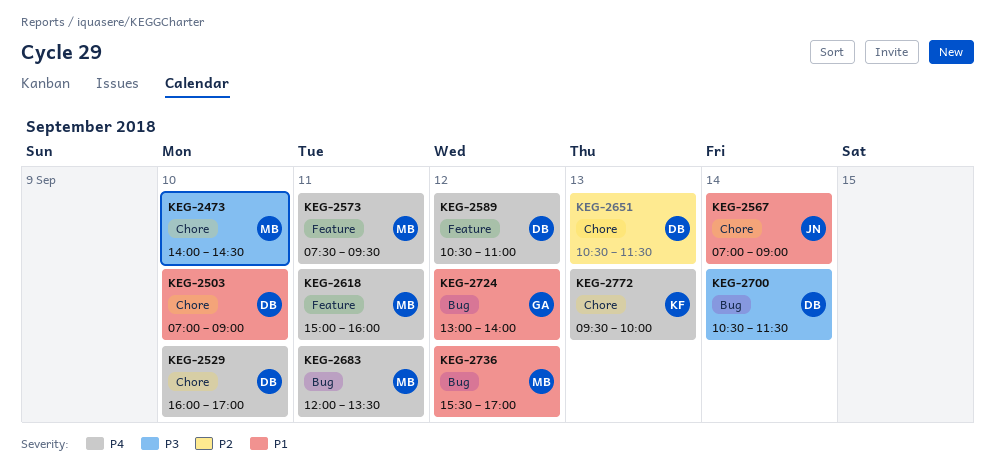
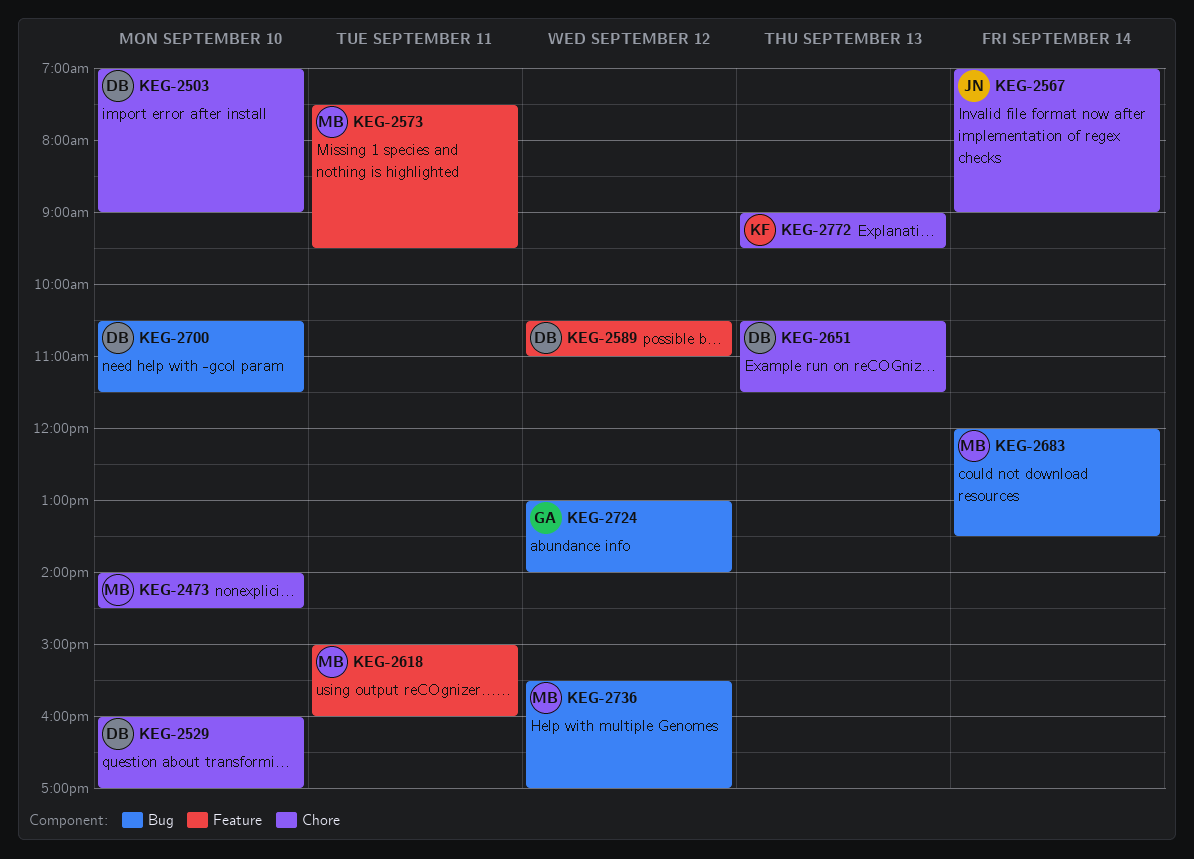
KEG-2683, day: Sep 11 -> Sep 14
KEG-2700, day: Sep 14 -> Sep 10
KEG-2772, begins: 09:30 -> 09:00
KEG-2772, ends: 10:00 -> 09:30

